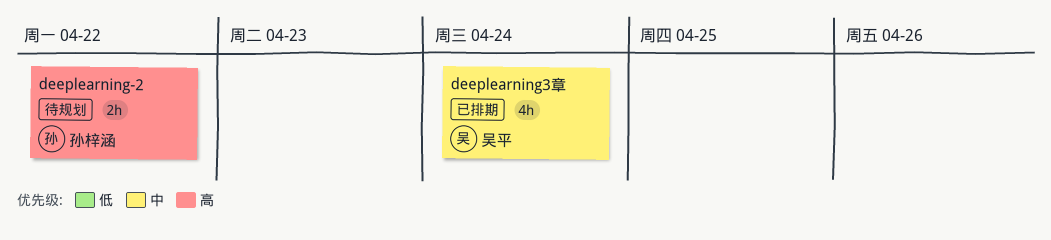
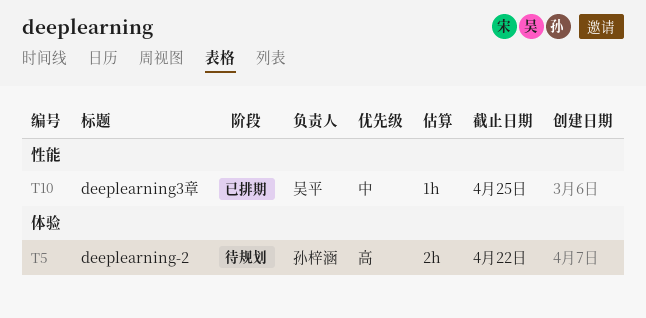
deeplearning3章, estimate: 4h -> 1h
deeplearning3章, due: Apr 24 -> Apr 25

